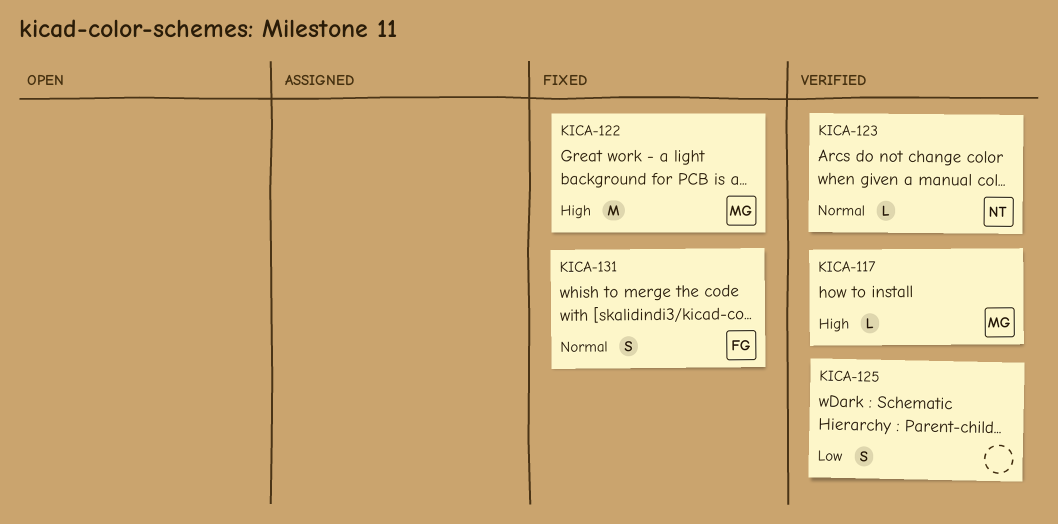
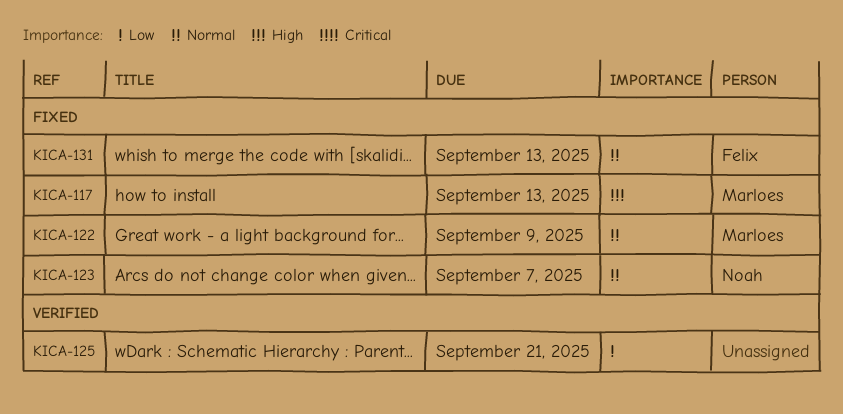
KICA-117, status: Verified -> Fixed
KICA-122, priority: High -> Normal
KICA-123, status: Verified -> Fixed

